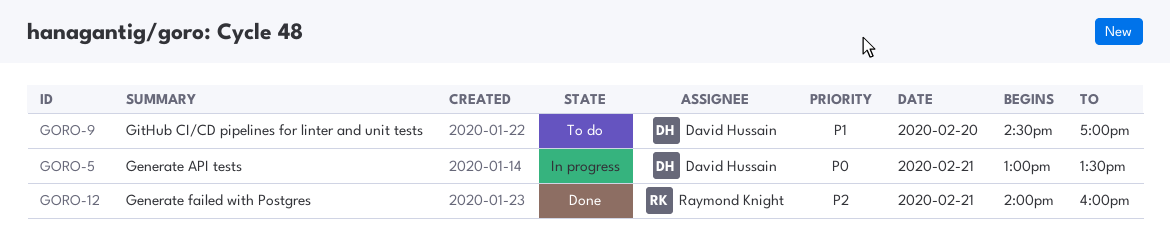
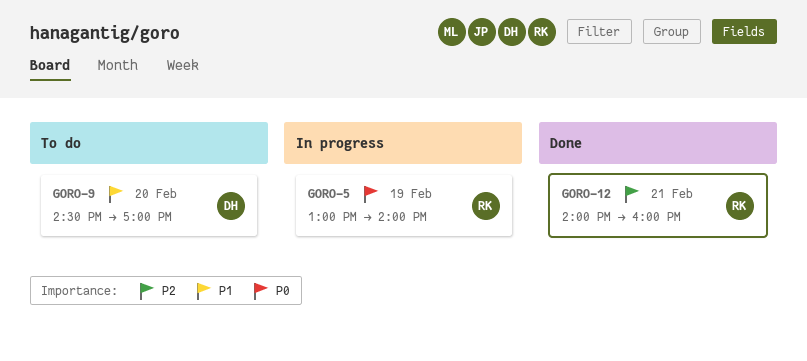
GORO-5, owner: David Hussain -> Raymond Knight
GORO-5, day: Feb 21 -> Feb 19
GORO-5, ends: 13:30 -> 14:00

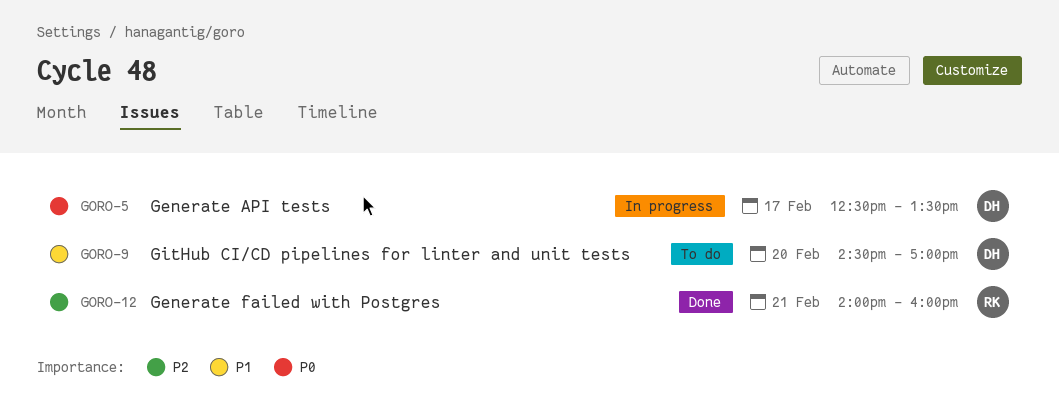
GORO-5, owner: RK -> DH
GORO-5, day: Feb 19 -> Feb 17
GORO-5, begins: 13:00 -> 12:30
GORO-5, ends: 14:00 -> 13:30

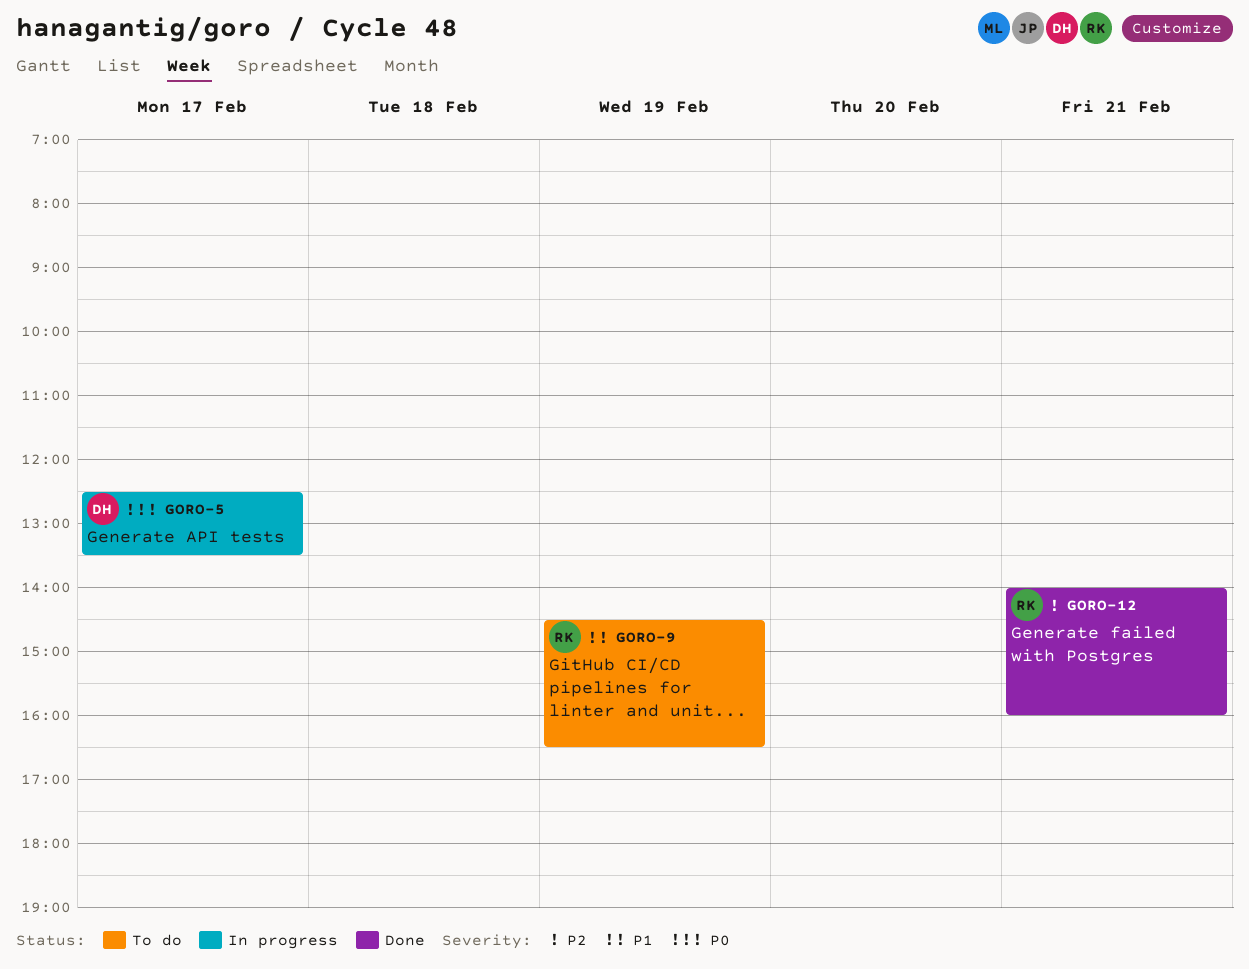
GORO-9, owner: DH -> RK
GORO-9, day: Feb 20 -> Feb 19
GORO-9, ends: 17:00 -> 16:30

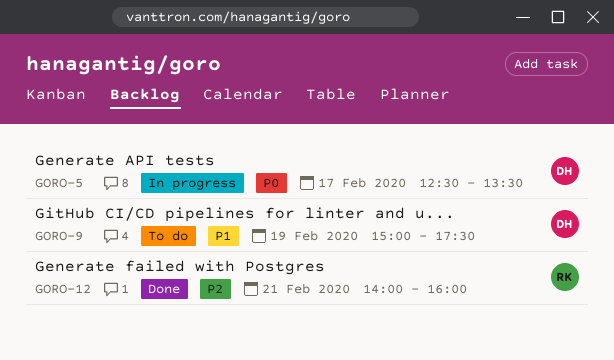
GORO-9, owner: RK -> DH
GORO-9, begins: 14:30 -> 15:00
GORO-9, ends: 16:30 -> 17:30

